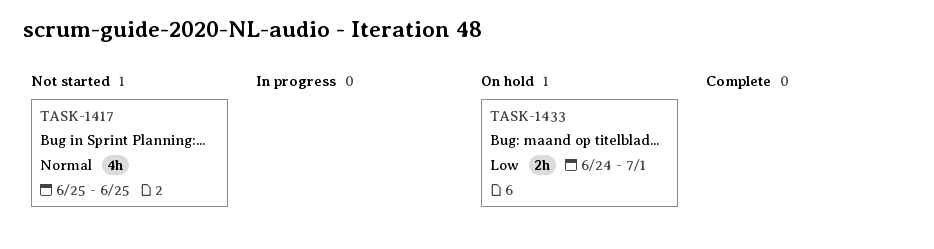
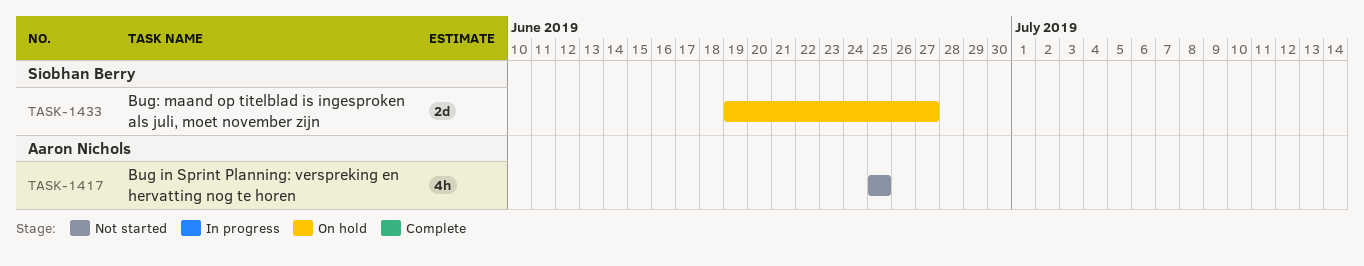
TASK-1433, estimate: 2h -> 2d
TASK-1433, start: Jun 24 -> Jun 19
TASK-1433, due: Jul 1 -> Jun 27

